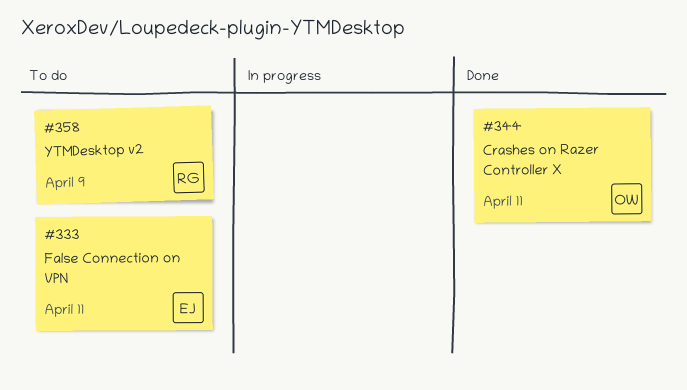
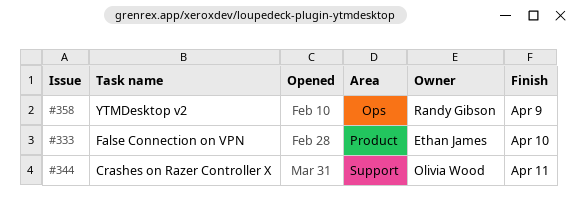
#333, due: Apr 11 -> Apr 10

